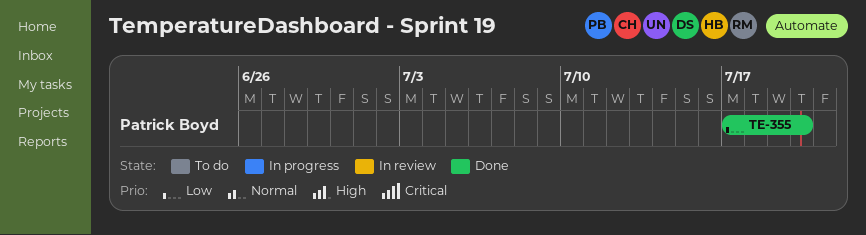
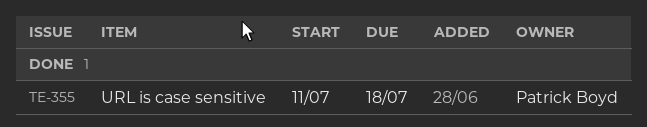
TE-355, start: Jul 17 -> Jul 11
TE-355, due: Jul 20 -> Jul 18

